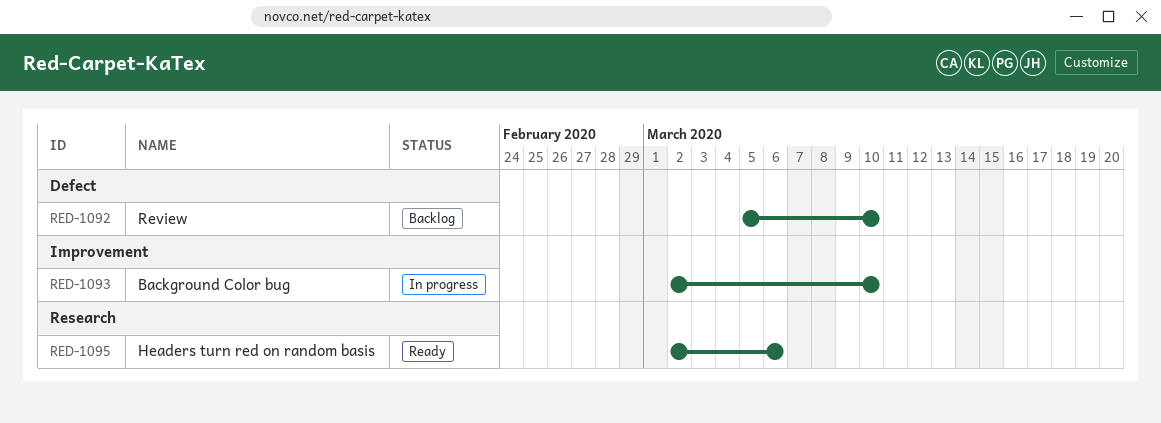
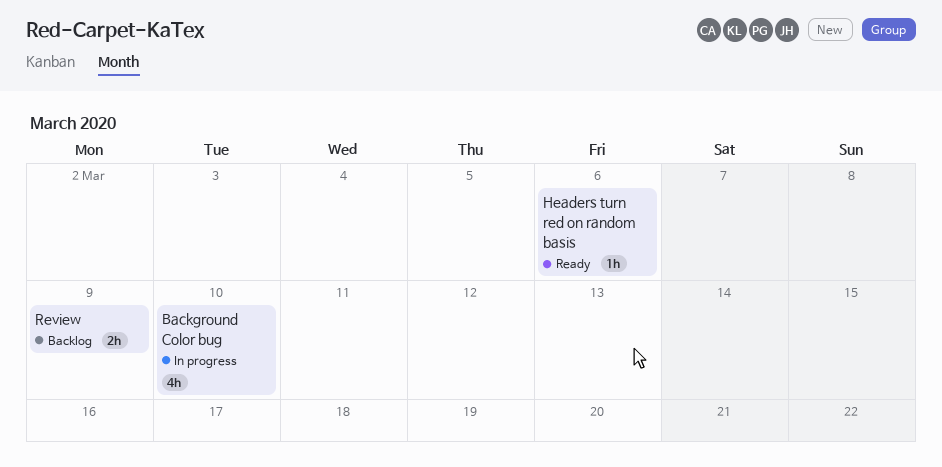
Review, due: Mar 10 -> Mar 9

